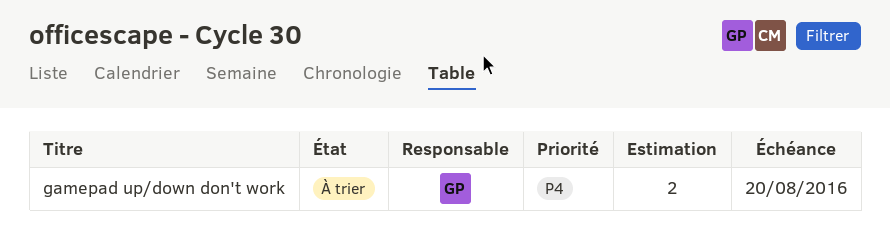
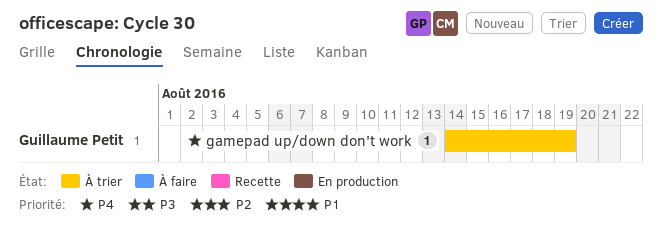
gamepad up/down don't work, estimate: 2 -> 1
gamepad up/down don't work, due: Aug 20 -> Aug 19

